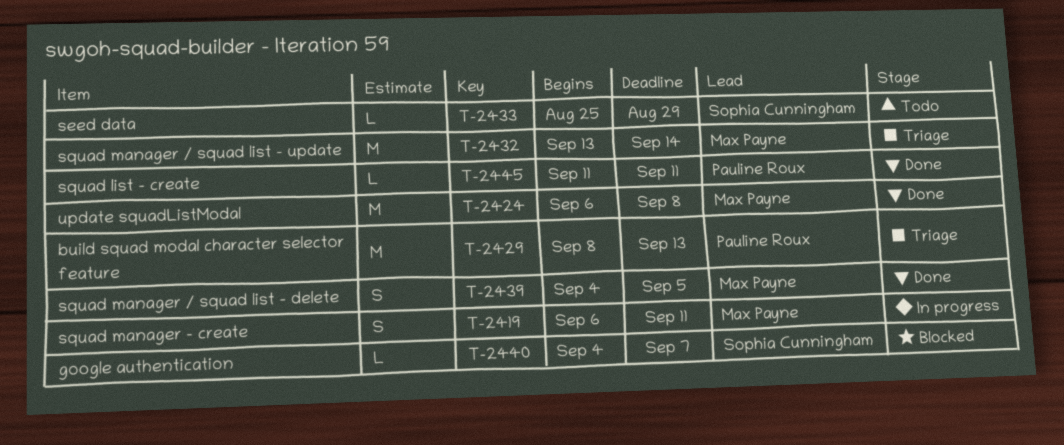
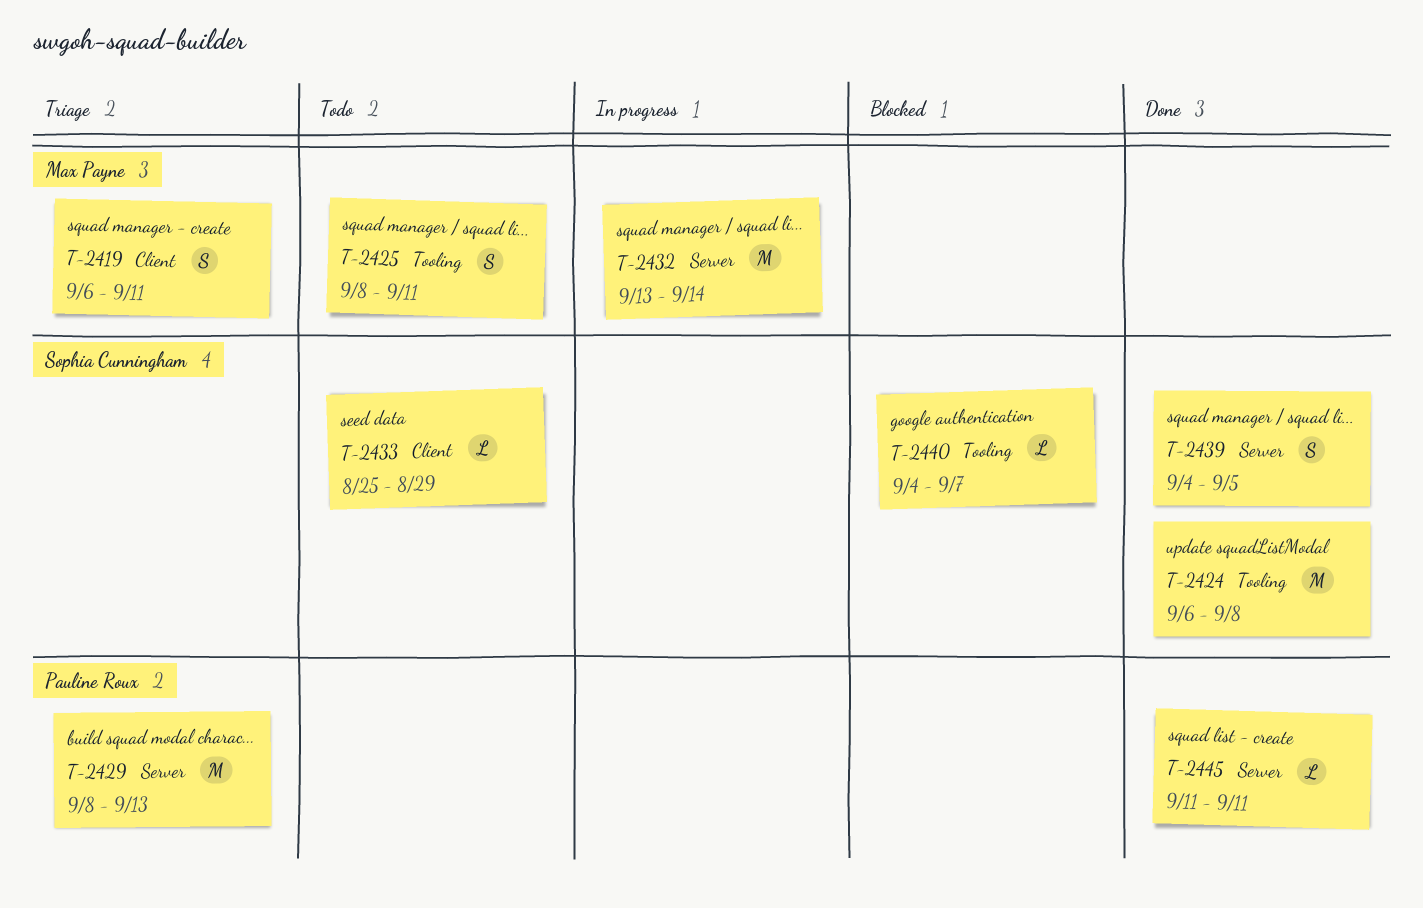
T-2419, status: In progress -> Triage
T-2424, owner: Max Payne -> Sophia Cunningham
T-2425: none -> present
T-2432, status: Triage -> In progress
T-2439, owner: Max Payne -> Sophia Cunningham

